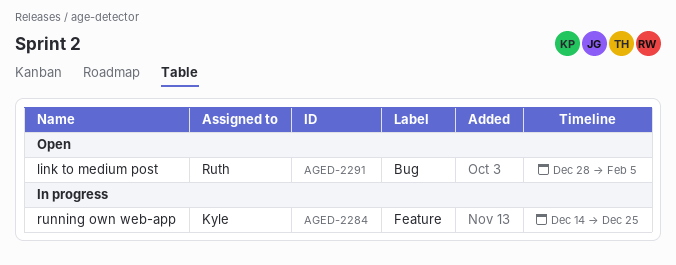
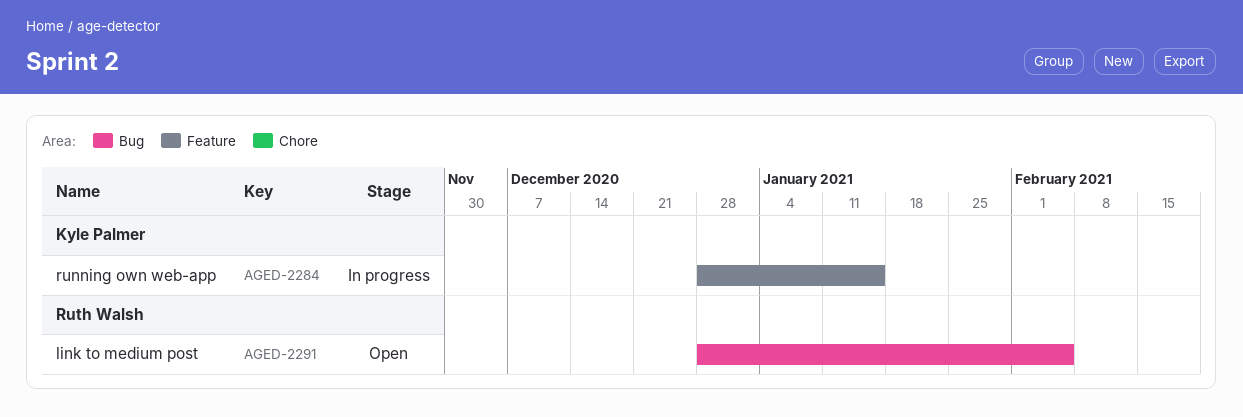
AGED-2284, start: Dec 14 -> Dec 28
AGED-2284, due: Dec 25 -> Jan 15

